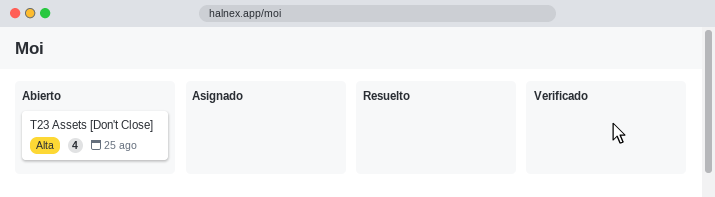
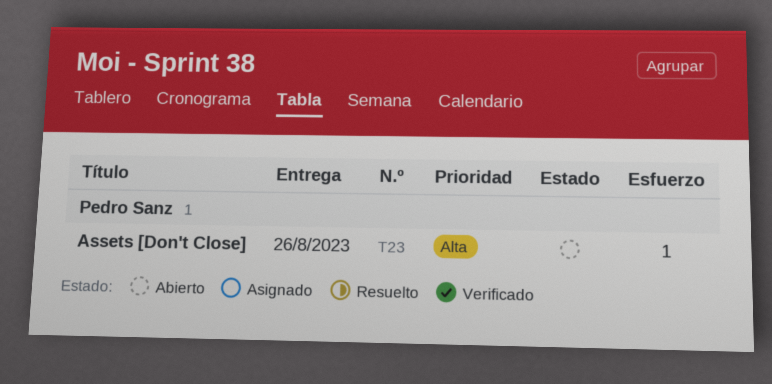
T23, estimate: 4 -> 1
T23, due: Aug 25 -> Aug 26

